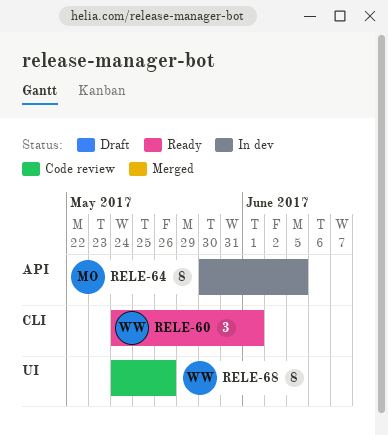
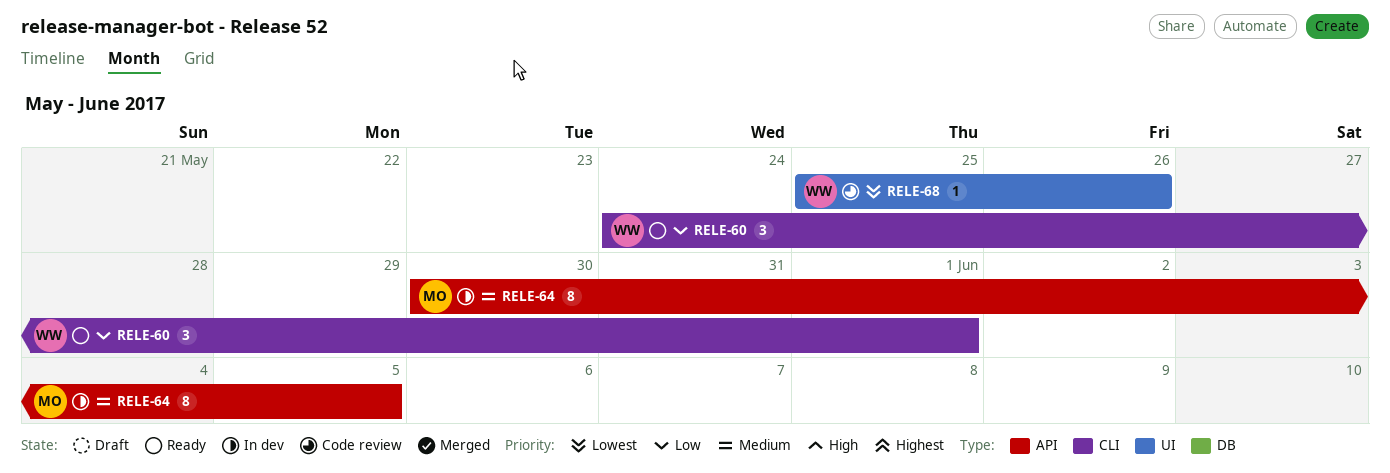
RELE-68, estimate: 8 -> 1
RELE-68, start: May 24 -> May 25

